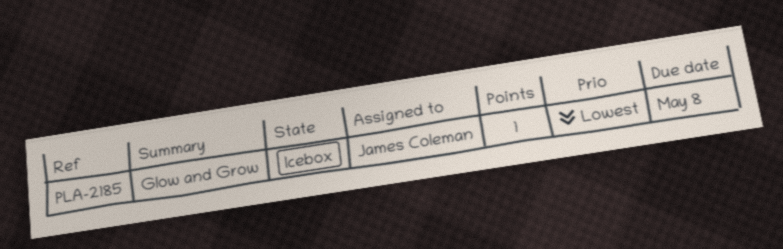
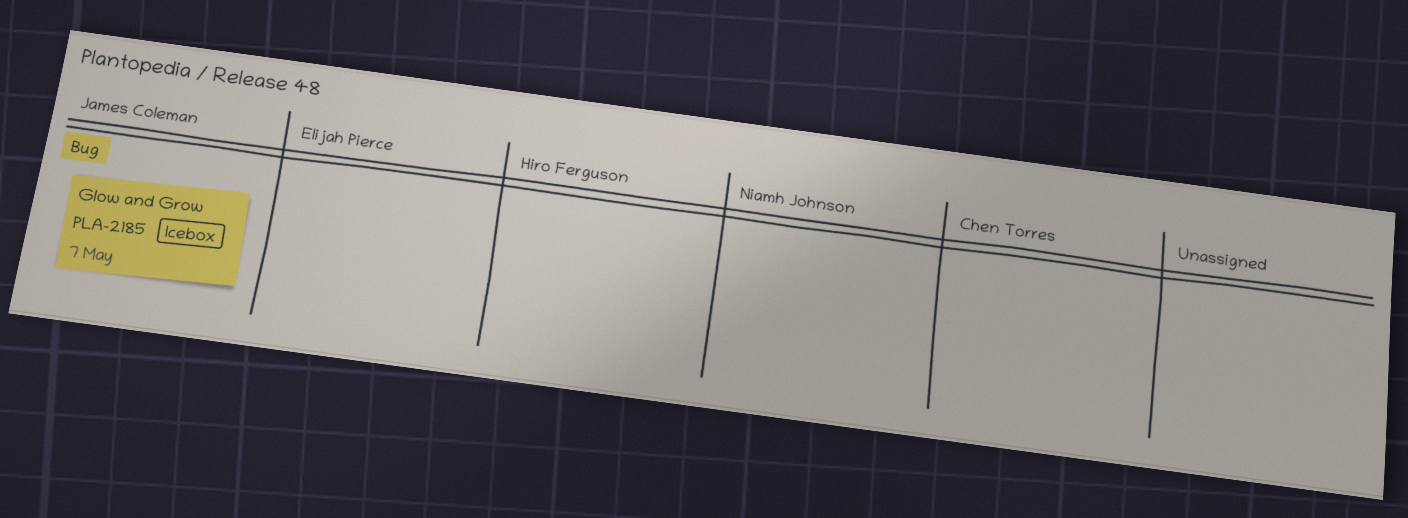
PLA-2185, due: May 8 -> May 7

